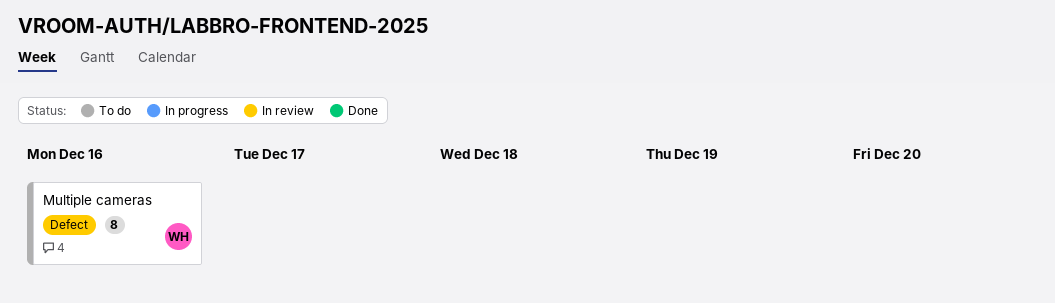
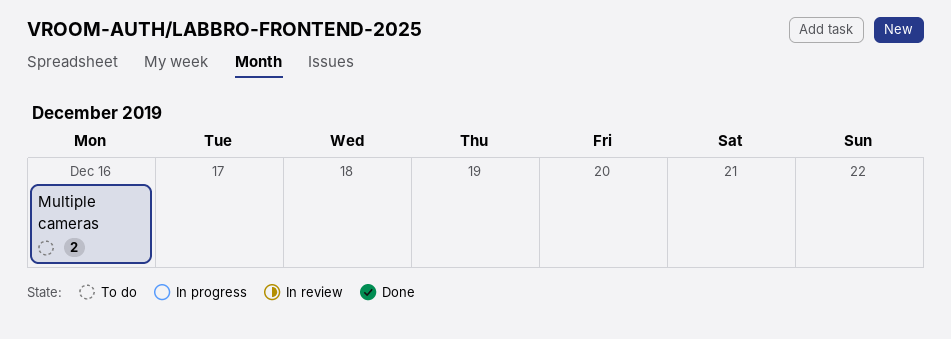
Multiple cameras, estimate: 8 -> 2

